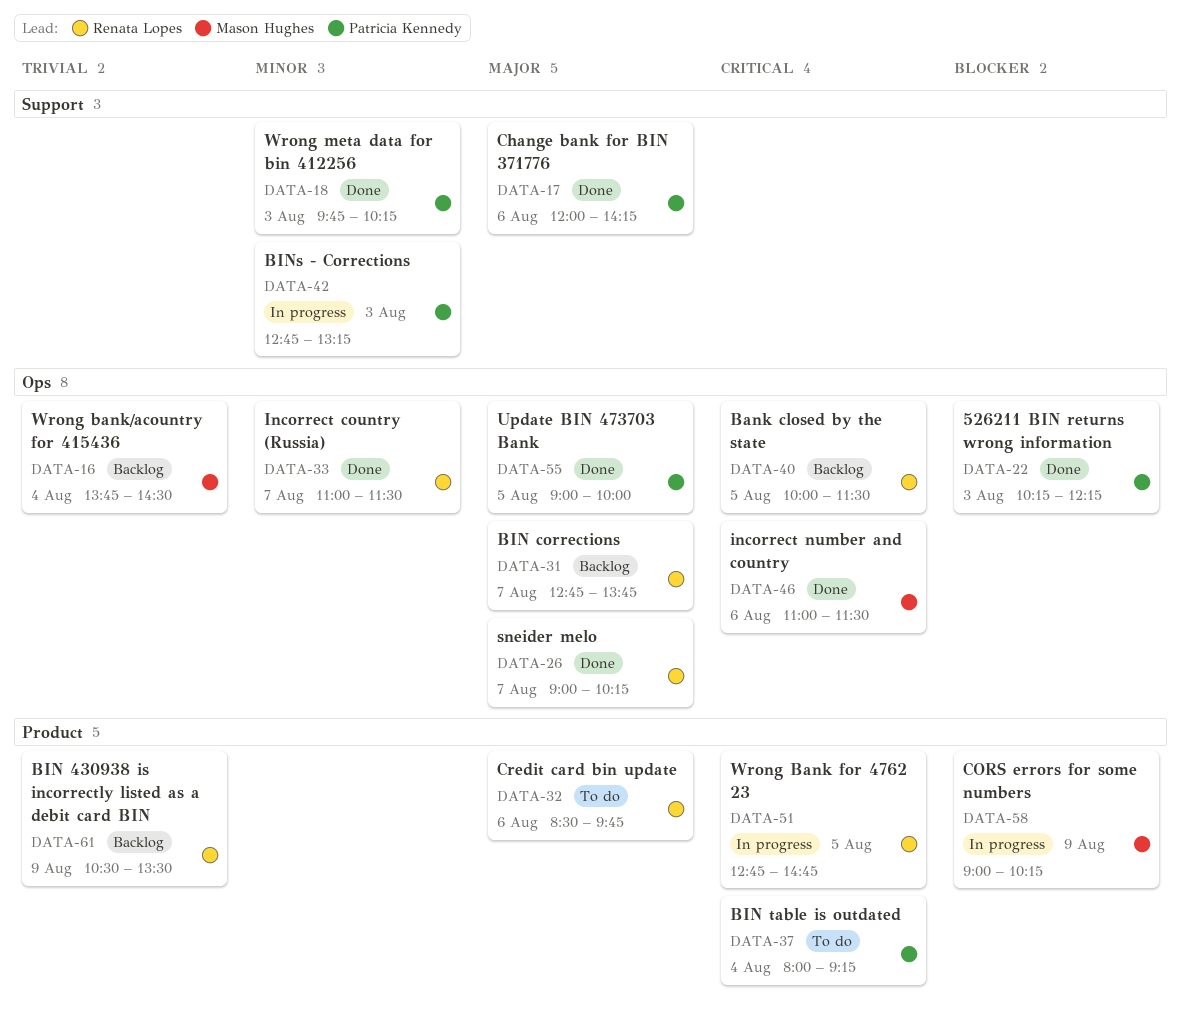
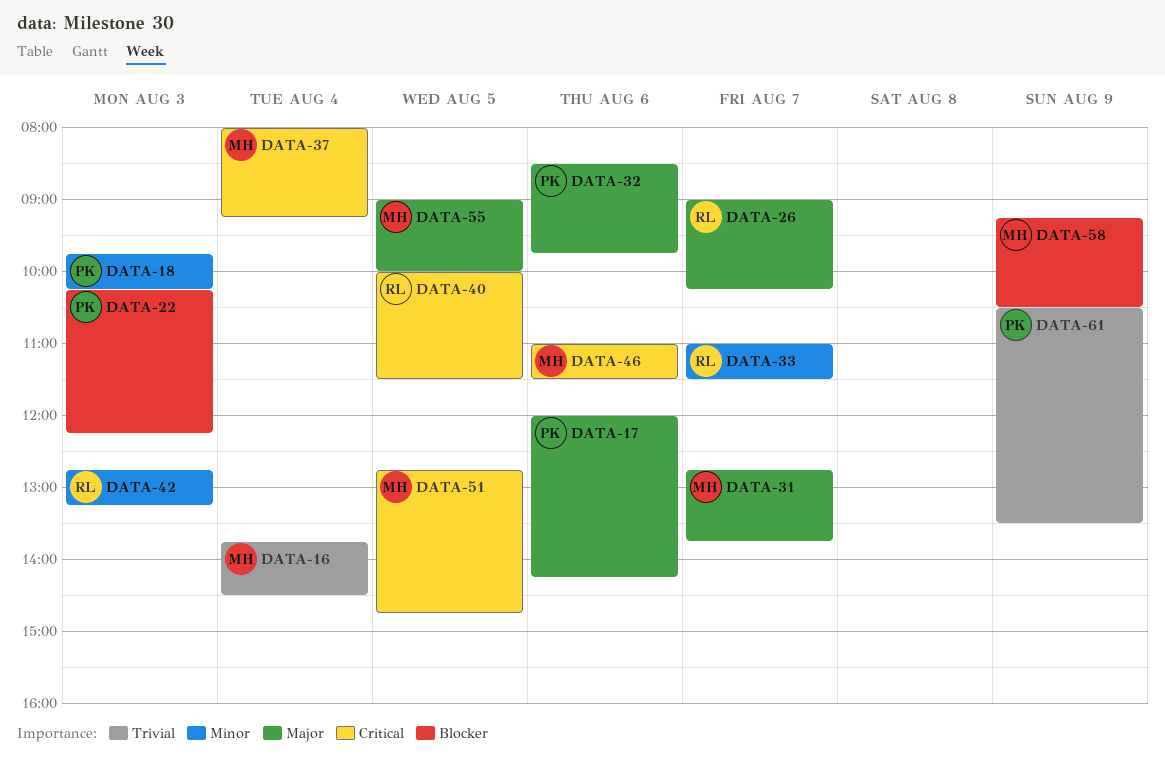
DATA-31, owner: Renata Lopes -> Mason Hughes
DATA-32, owner: Renata Lopes -> Patricia Kennedy
DATA-37, owner: Patricia Kennedy -> Mason Hughes
DATA-42, owner: Patricia Kennedy -> Renata Lopes
DATA-51, owner: Renata Lopes -> Mason Hughes
DATA-55, owner: Patricia Kennedy -> Mason Hughes
DATA-58, begins: 09:00 -> 09:15
DATA-58, ends: 10:15 -> 10:30
DATA-61, owner: Renata Lopes -> Patricia Kennedy

